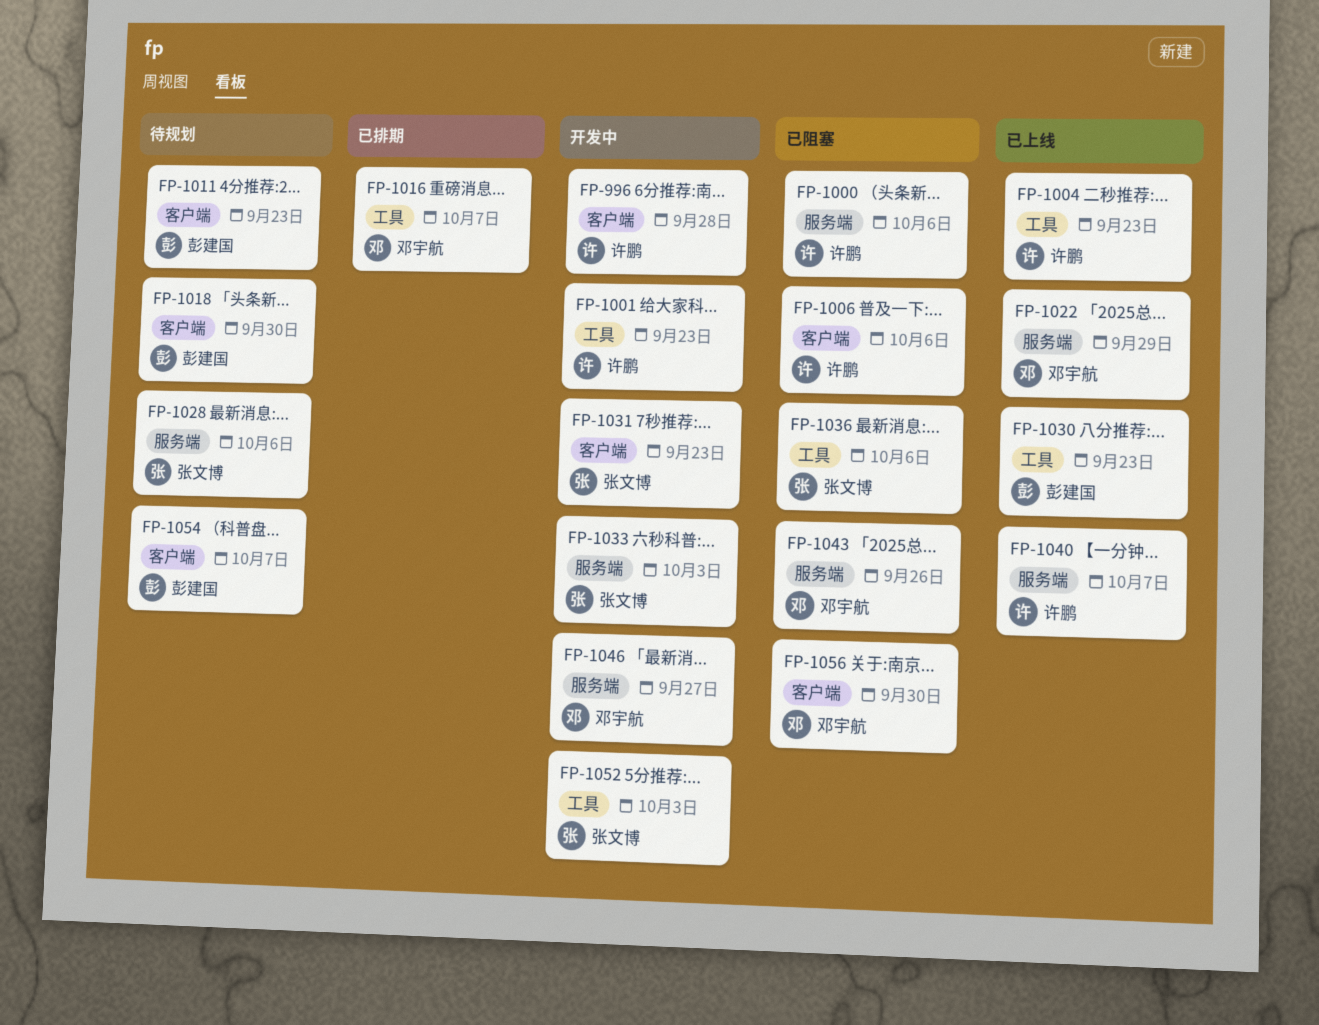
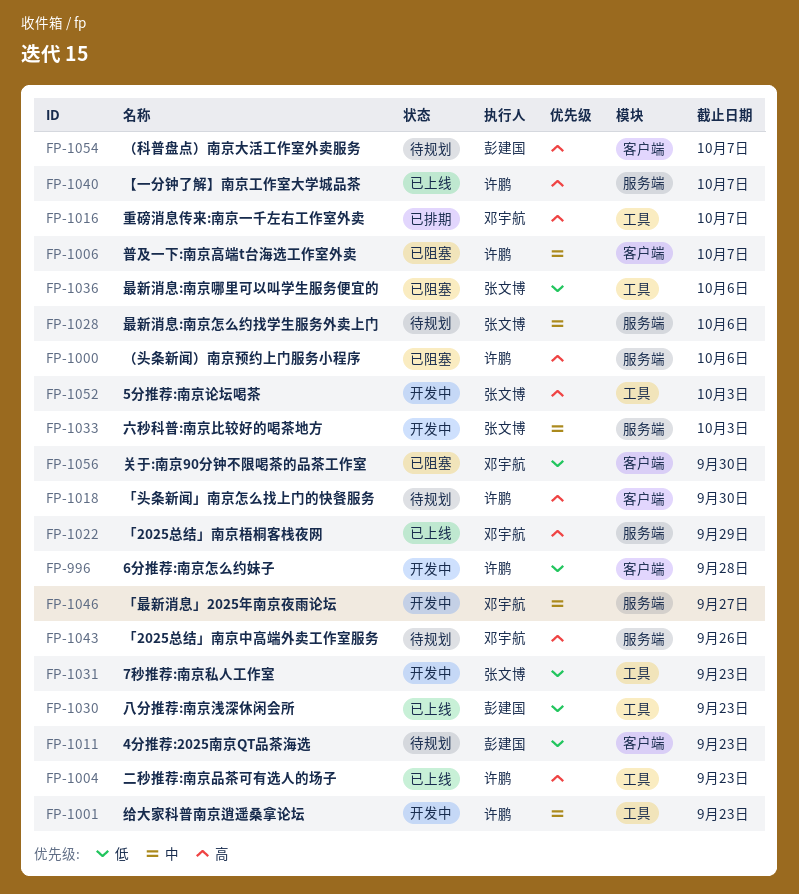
FP-1006, due: Oct 6 -> Oct 7
FP-1018, owner: 彭建国 -> 许鹏
FP-1031, label: 客户端 -> 工具
FP-1043, status: 已阻塞 -> 待规划

